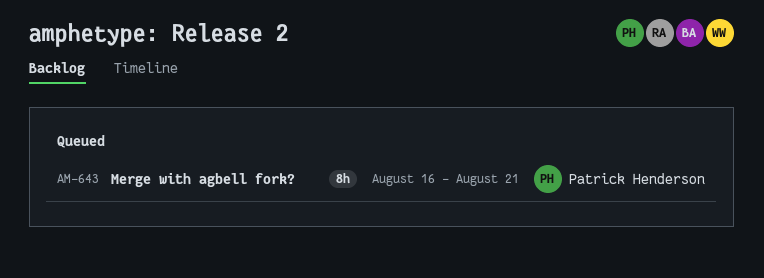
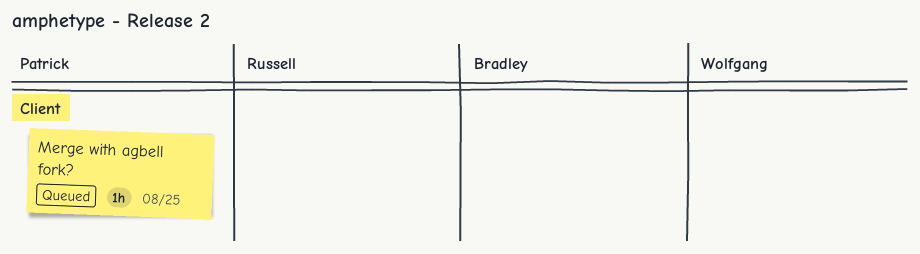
Merge with agbell fork?, estimate: 8h -> 1h
Merge with agbell fork?, due: Aug 21 -> Aug 25

